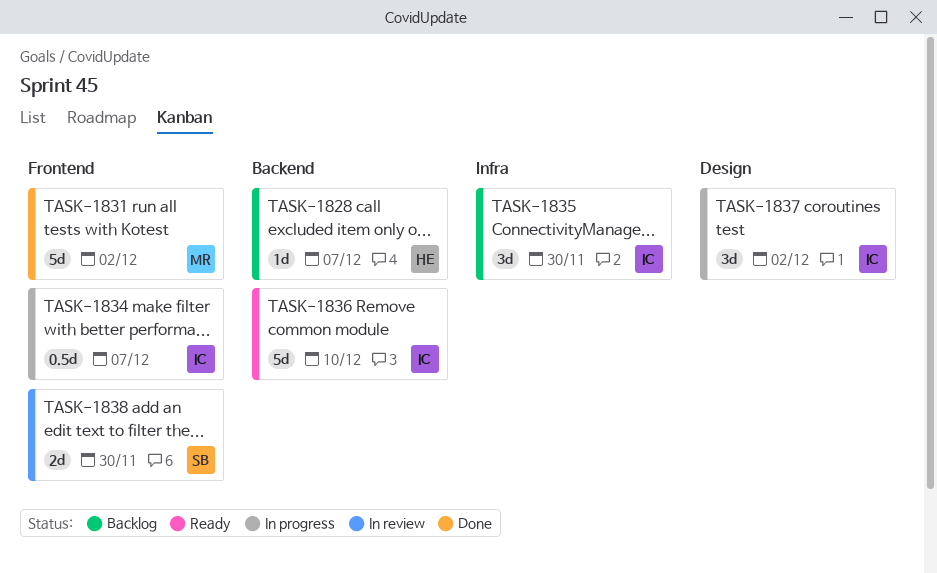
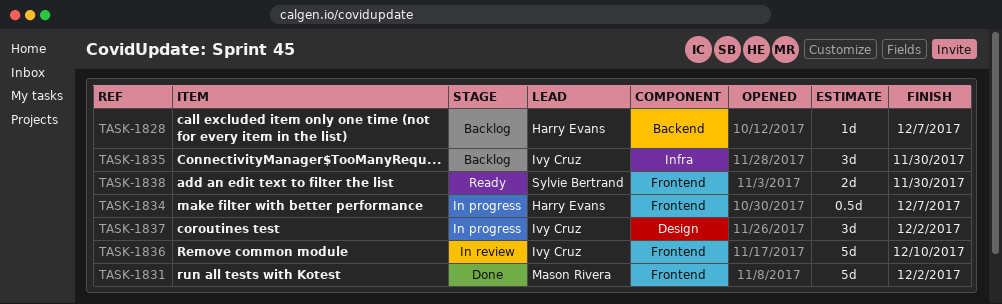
TASK-1834, owner: Ivy Cruz -> Harry Evans
TASK-1836, status: Ready -> In review
TASK-1836, label: Backend -> Frontend
TASK-1838, status: In review -> Ready

